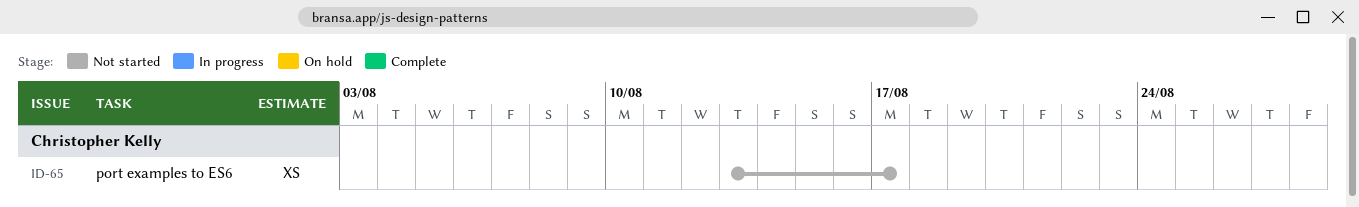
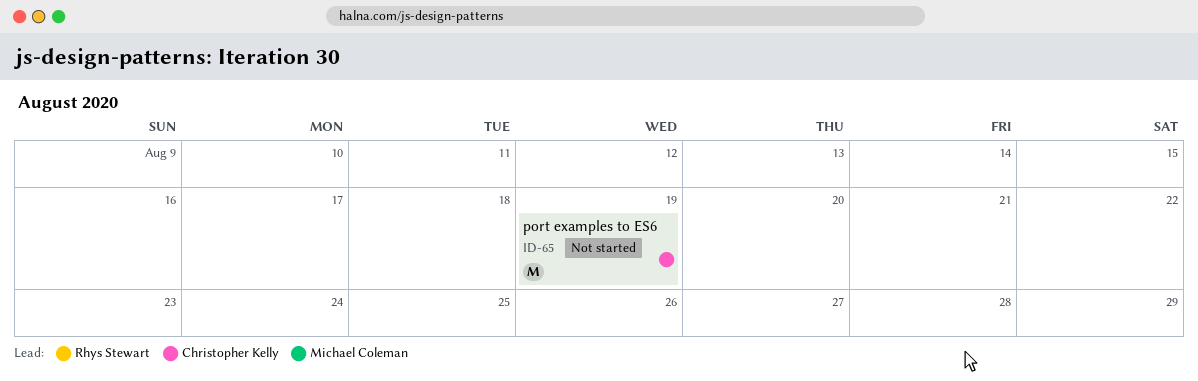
ID-65, estimate: XS -> M
ID-65, due: Aug 17 -> Aug 19

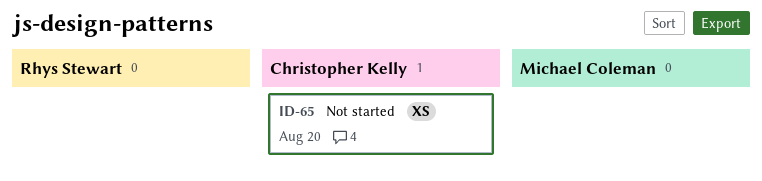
ID-65, estimate: M -> XS
ID-65, due: Aug 19 -> Aug 20

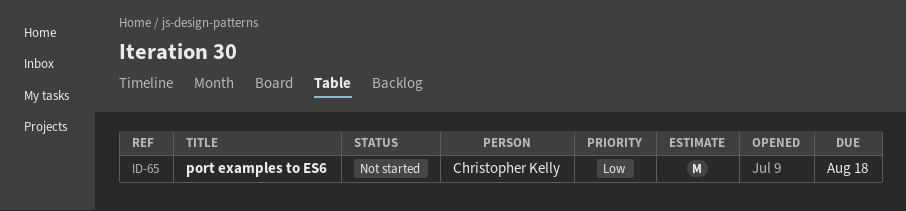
ID-65, estimate: XS -> M
ID-65, due: Aug 20 -> Aug 18

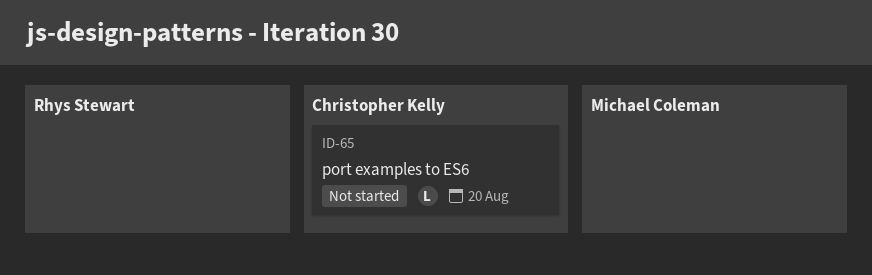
ID-65, estimate: M -> L
ID-65, due: Aug 18 -> Aug 20

